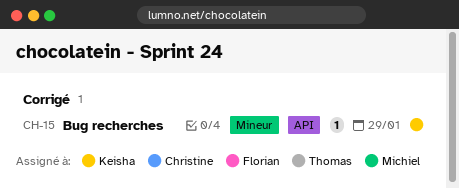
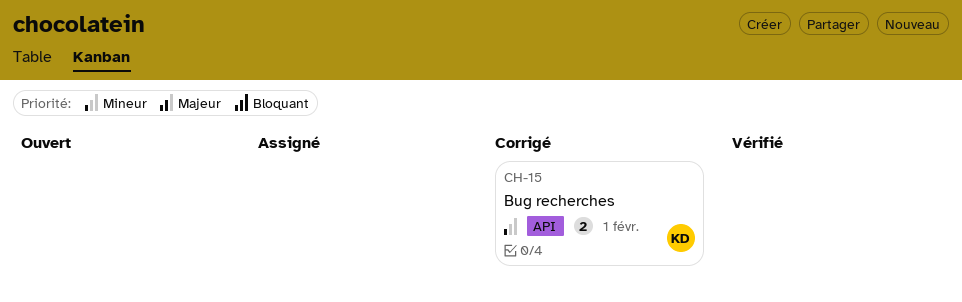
CH-15, estimate: 1 -> 2
CH-15, due: Jan 29 -> Feb 1

